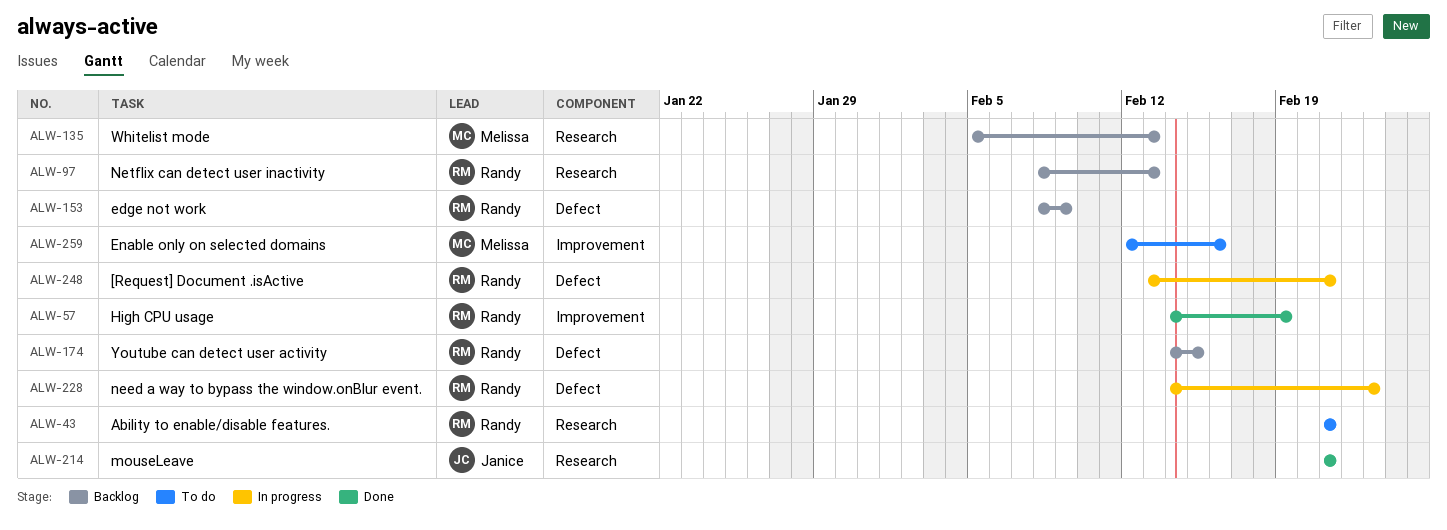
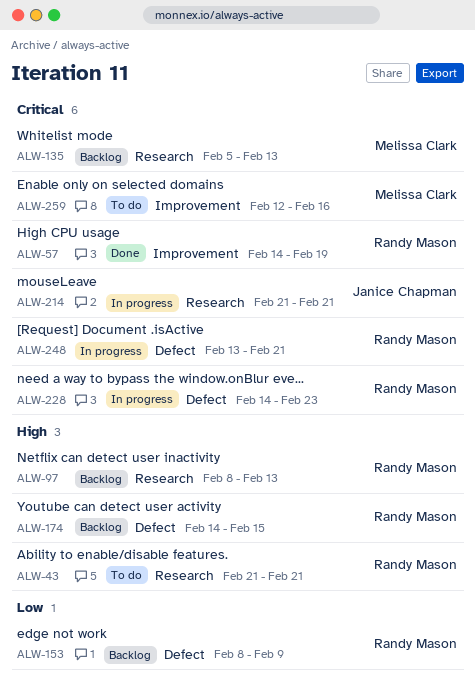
ALW-214, status: Done -> In progress

